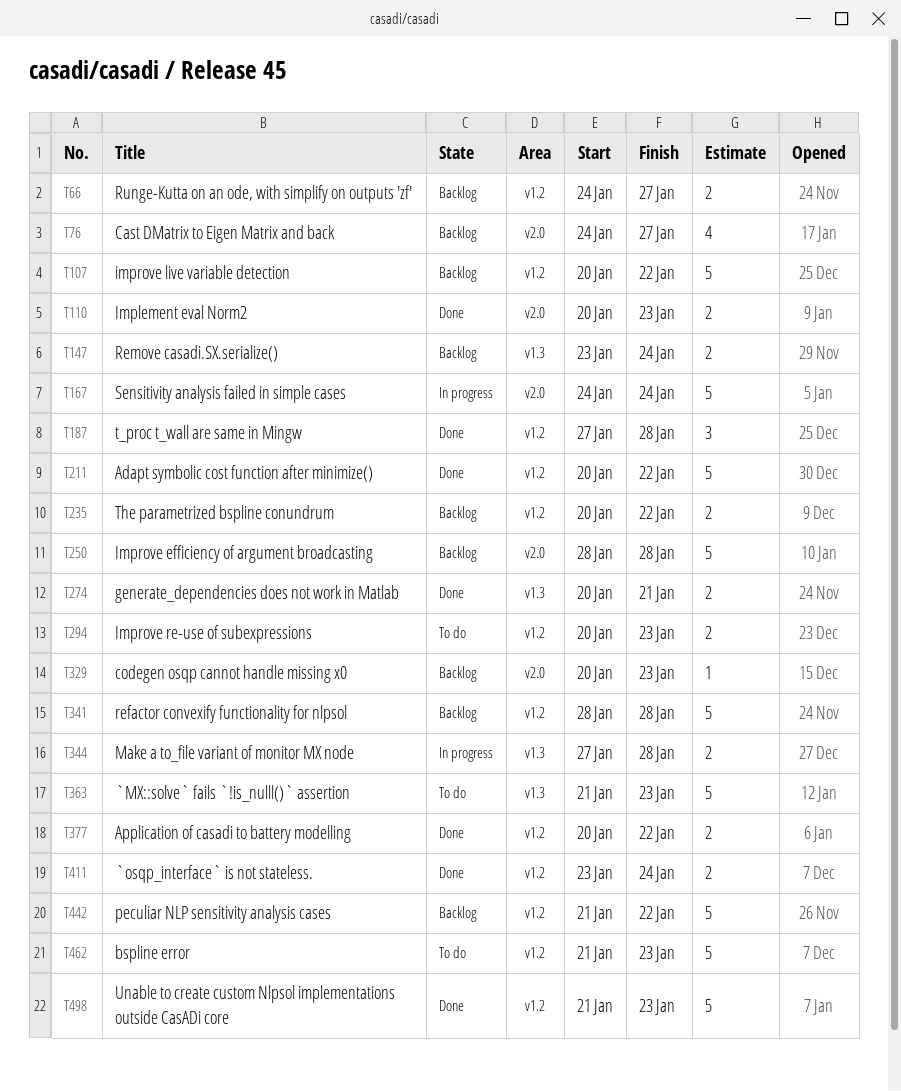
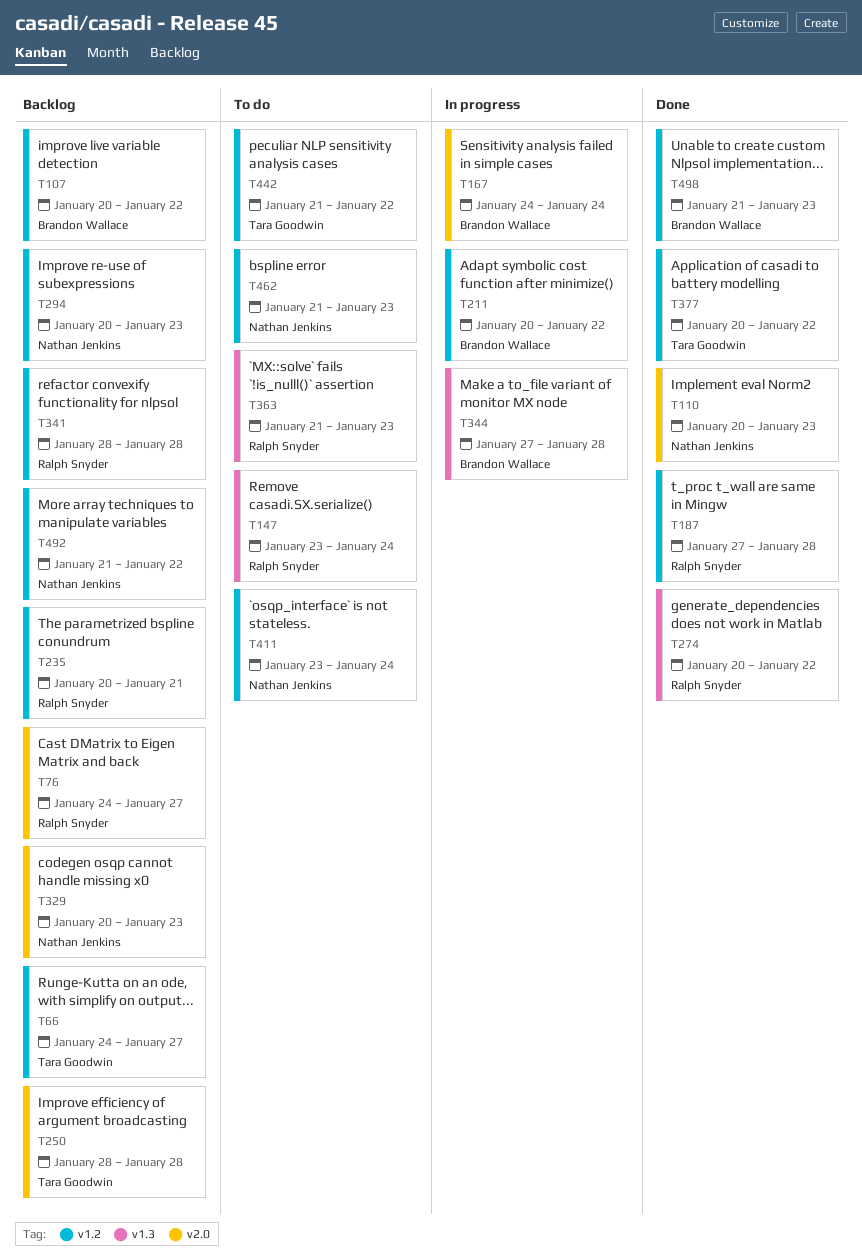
T147, status: Backlog -> To do
T211, status: Done -> In progress
T235, due: Jan 22 -> Jan 21
T274, due: Jan 21 -> Jan 22
T294, status: To do -> Backlog
T411, status: Done -> To do
T442, status: Backlog -> To do
T492: none -> present

